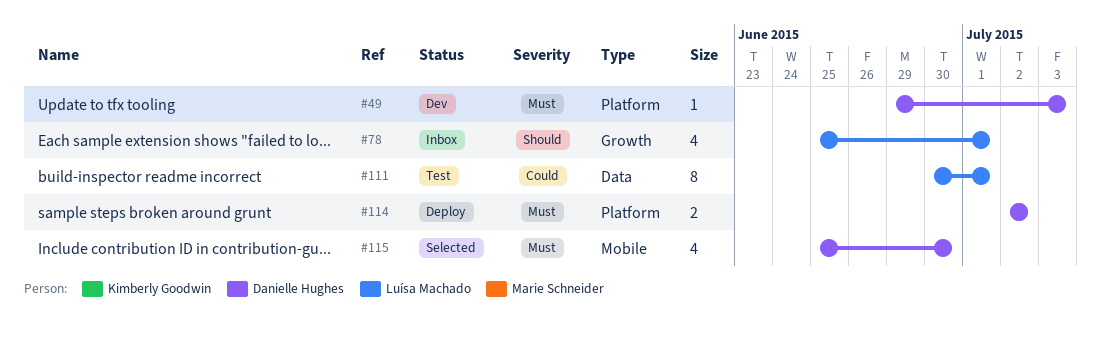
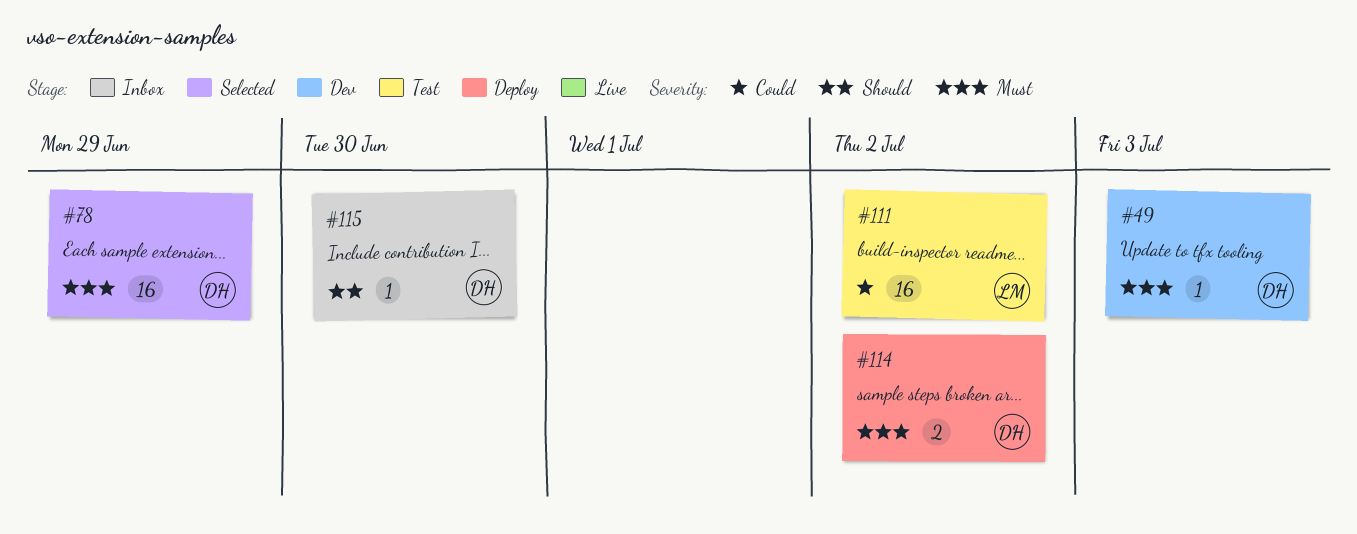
#78, status: Inbox -> Selected
#78, owner: Luísa Machado -> Danielle Hughes
#78, priority: Should -> Must
#78, estimate: 4 -> 16
#78, due: Jul 1 -> Jun 29
#111, estimate: 8 -> 16
#111, due: Jul 1 -> Jul 2
#115, status: Selected -> Inbox
#115, priority: Must -> Should
#115, estimate: 4 -> 1

